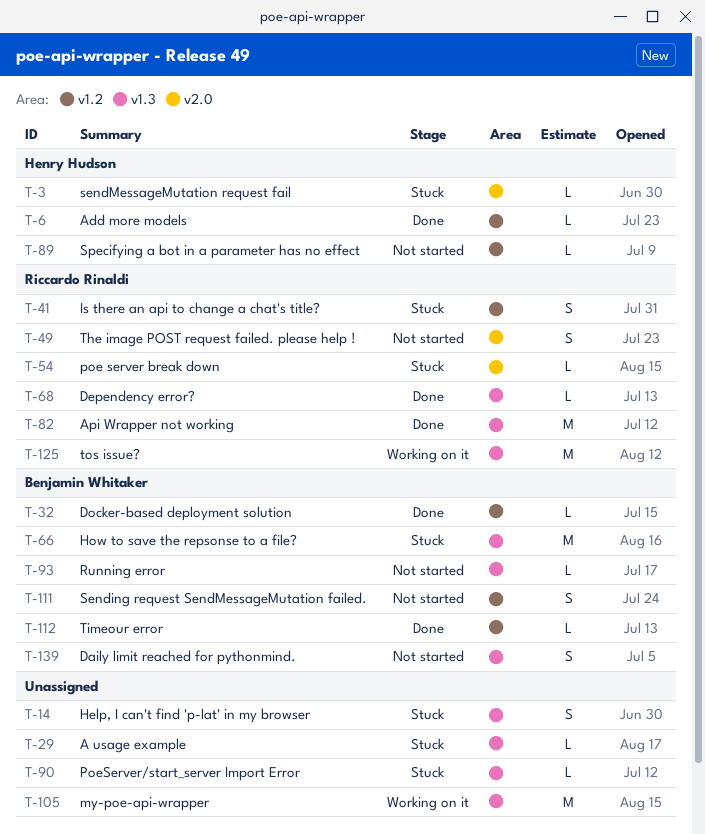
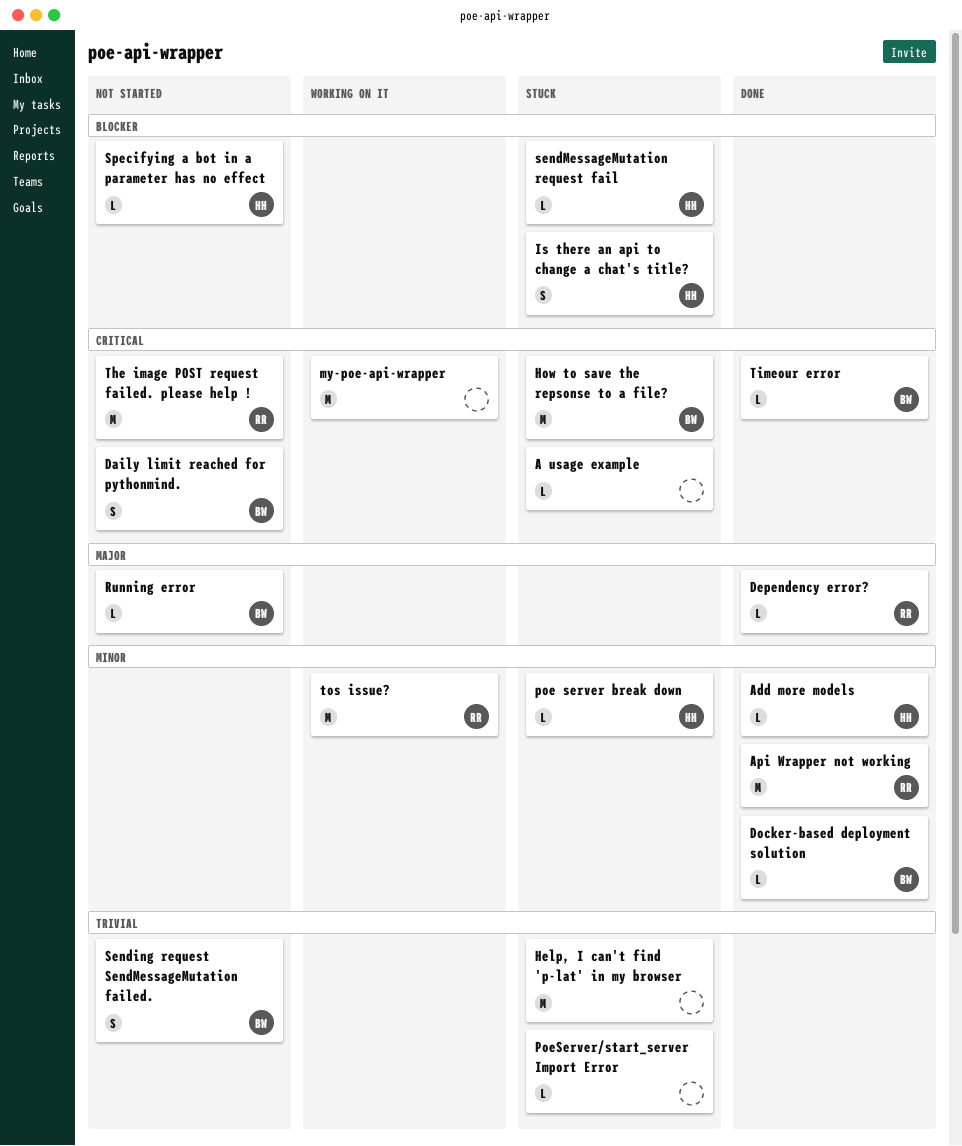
Help, I can't find 'p-lat' in my browser, estimate: S -> M
Is there an api to change a chat's title?, owner: Riccardo Rinaldi -> Henry Hudson
poe server break down, owner: Riccardo Rinaldi -> Henry Hudson
The image POST request failed. please help !, estimate: S -> M

